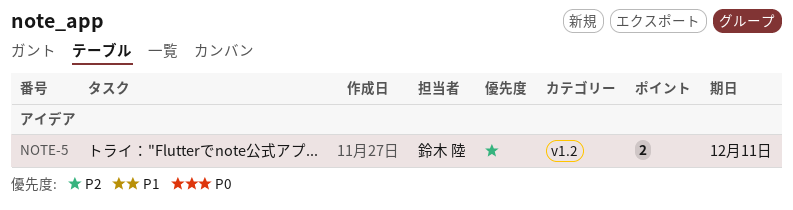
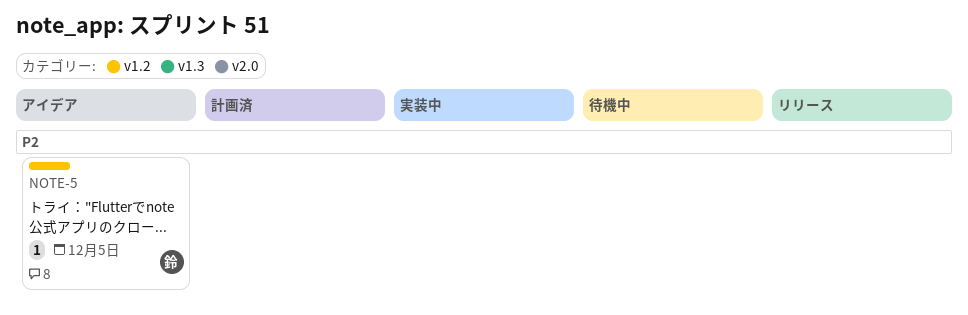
NOTE-5, estimate: 2 -> 1
NOTE-5, due: Dec 11 -> Dec 5

